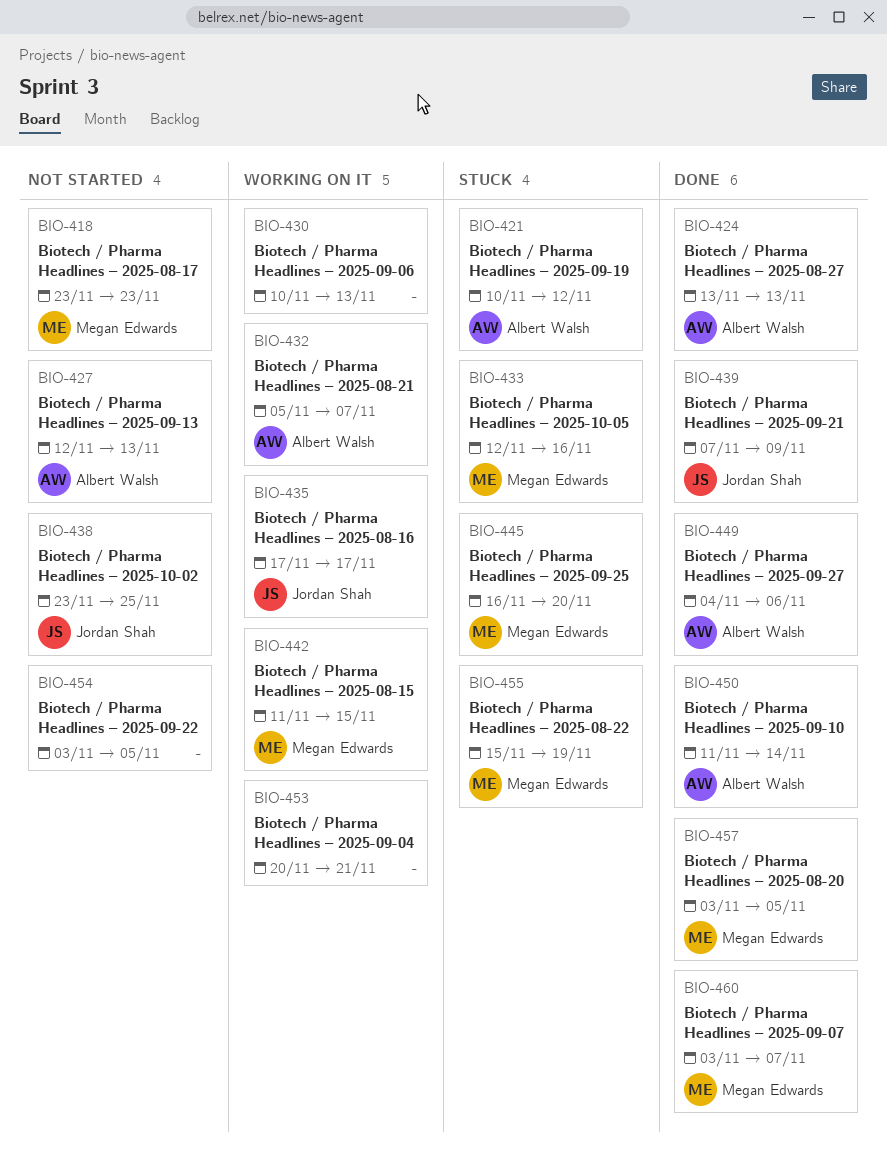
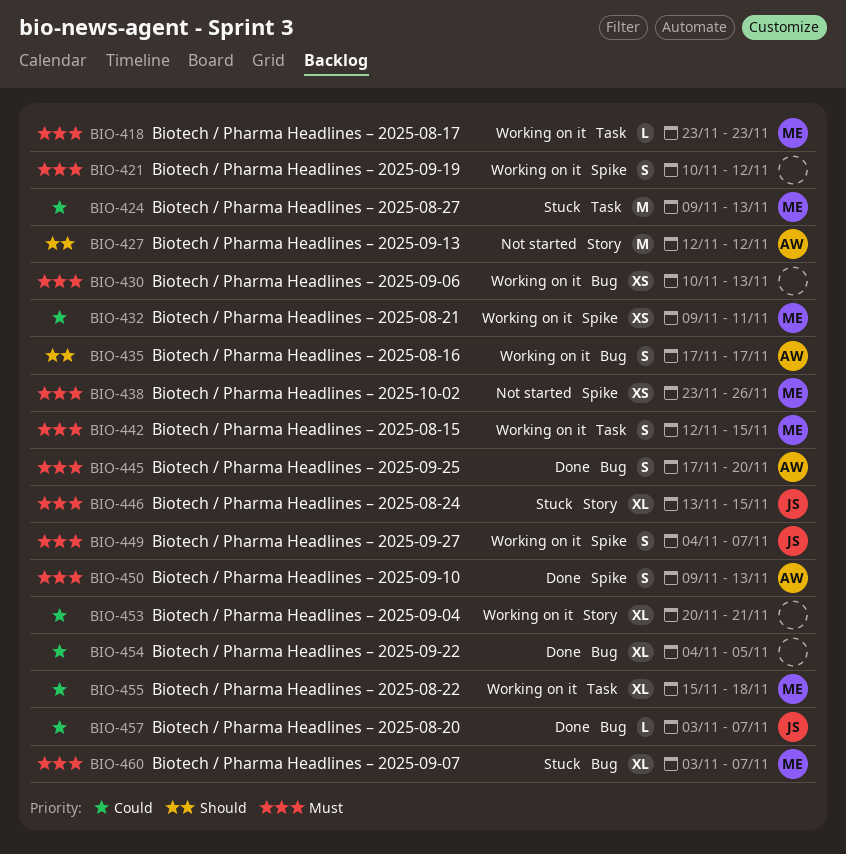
BIO-418, status: Not started -> Working on it
BIO-421, status: Stuck -> Working on it
BIO-421, owner: Albert Walsh -> none
BIO-424, status: Done -> Stuck
BIO-424, owner: Albert Walsh -> Megan Edwards
BIO-424, start: Nov 13 -> Nov 9
BIO-427, due: Nov 13 -> Nov 12
BIO-432, owner: Albert Walsh -> Megan Edwards
BIO-432, start: Nov 5 -> Nov 9
BIO-432, due: Nov 7 -> Nov 11
BIO-433: present -> none
BIO-435, owner: Jordan Shah -> Albert Walsh
BIO-438, owner: Jordan Shah -> Megan Edwards
BIO-438, due: Nov 25 -> Nov 26
BIO-439: present -> none
BIO-442, start: Nov 11 -> Nov 12
BIO-445, status: Stuck -> Done
BIO-445, owner: Megan Edwards -> Albert Walsh
BIO-445, start: Nov 16 -> Nov 17
BIO-446: none -> present
BIO-449, status: Done -> Working on it
BIO-449, owner: Albert Walsh -> Jordan Shah
BIO-449, due: Nov 6 -> Nov 7
BIO-450, start: Nov 11 -> Nov 9
BIO-450, due: Nov 14 -> Nov 13
BIO-454, status: Not started -> Done
BIO-454, start: Nov 3 -> Nov 4
BIO-455, status: Stuck -> Working on it
BIO-455, due: Nov 19 -> Nov 18
BIO-457, owner: Megan Edwards -> Jordan Shah
BIO-457, due: Nov 5 -> Nov 7
BIO-460, status: Done -> Stuck

